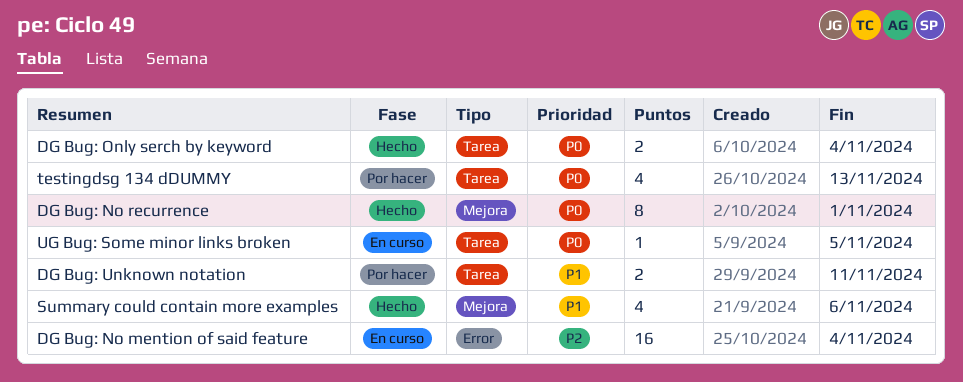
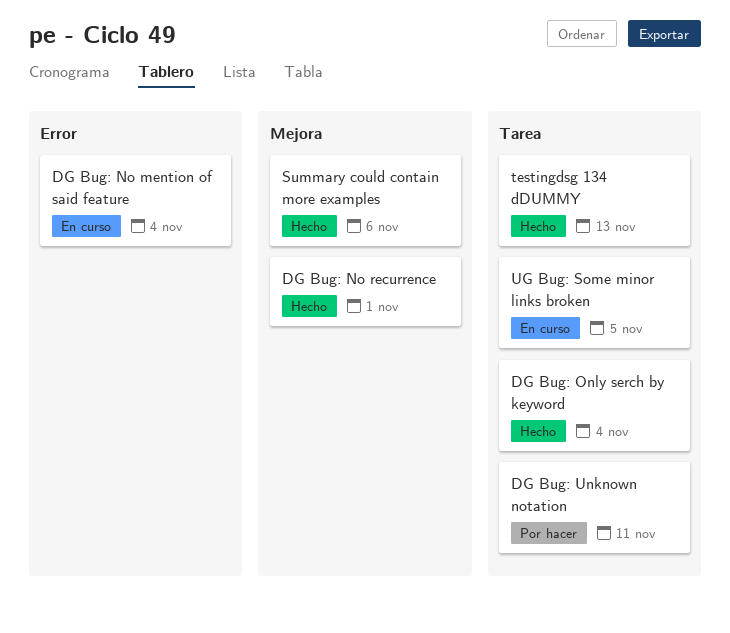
testingdsg 134 dDUMMY, status: Por hacer -> Hecho

